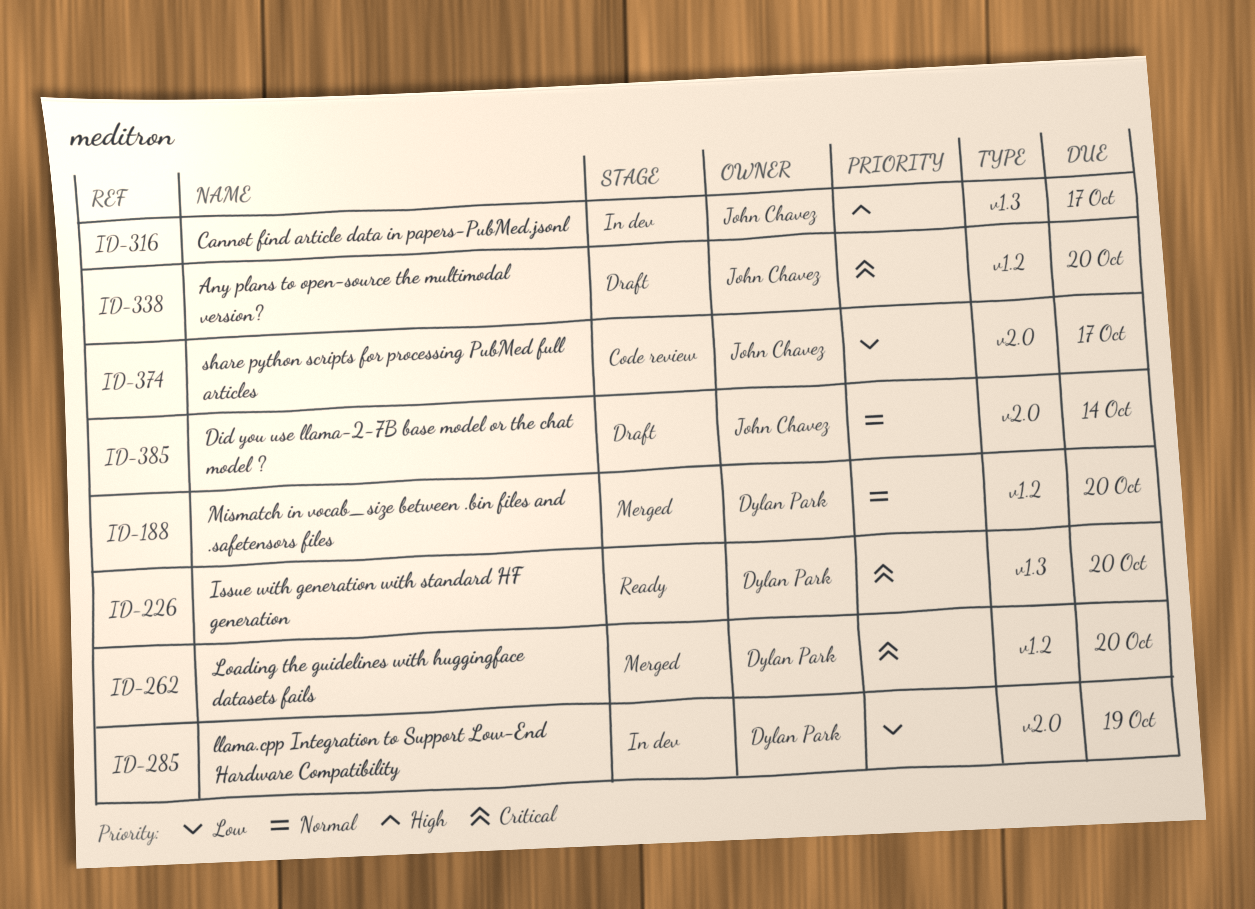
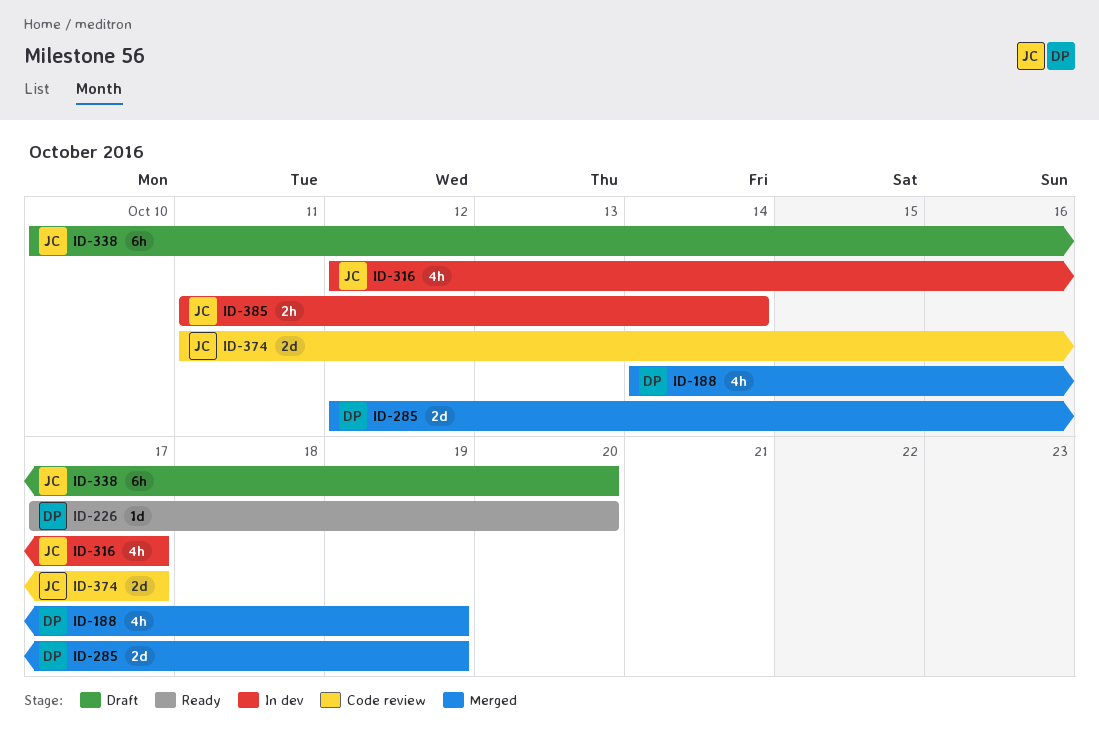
ID-188, due: Oct 20 -> Oct 19
ID-262: present -> none
ID-285, status: In dev -> Merged
ID-385, status: Draft -> In dev

